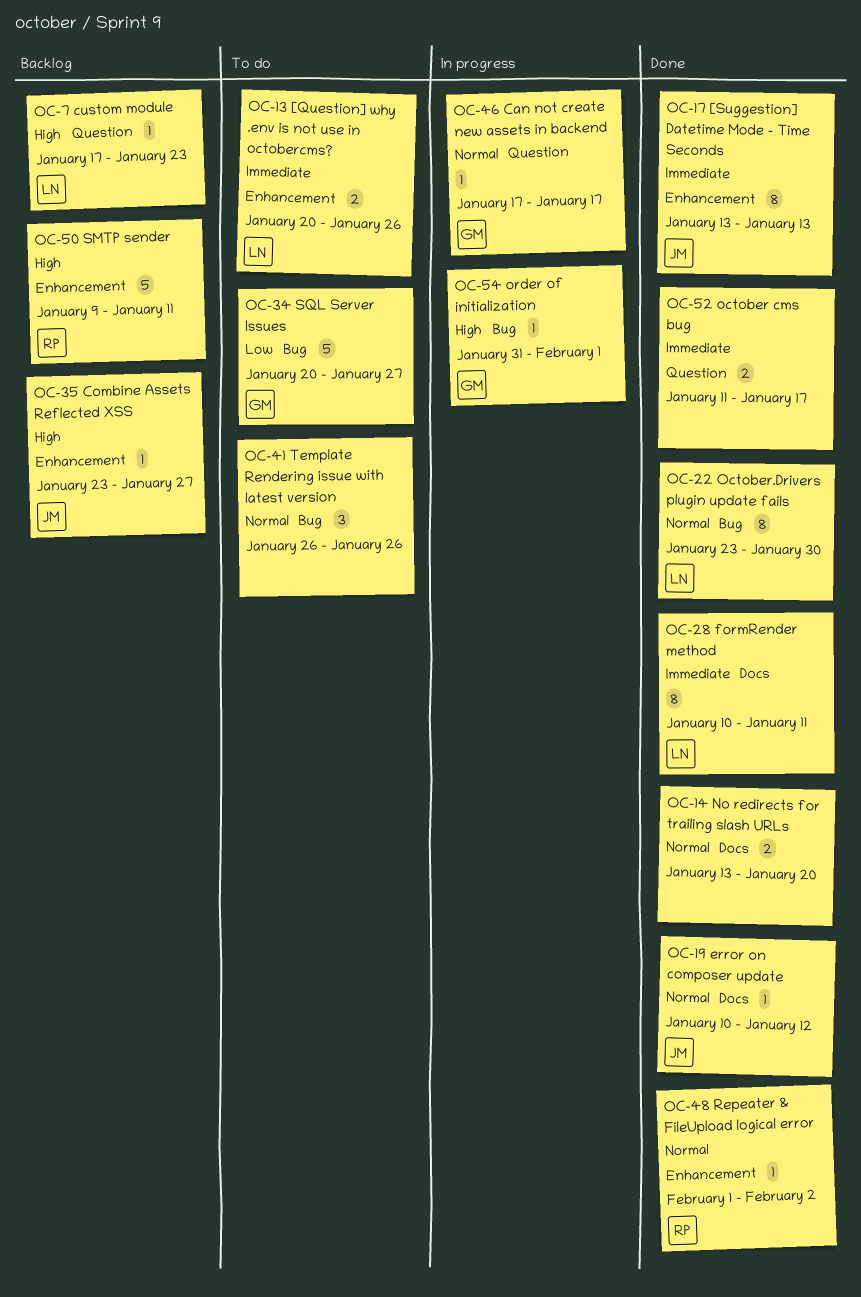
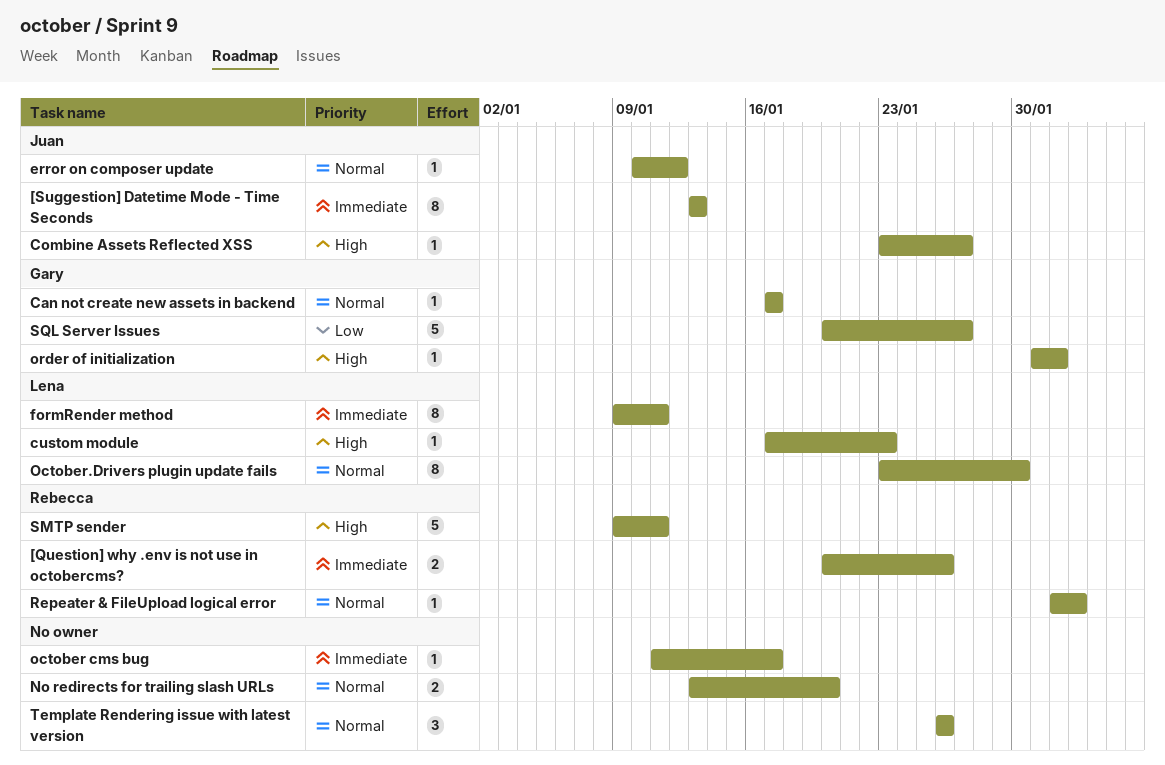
[Question] why .env is not use in octobercms?, owner: Lena -> Rebecca
formRender method, start: Jan 10 -> Jan 9
october cms bug, estimate: 2 -> 1

